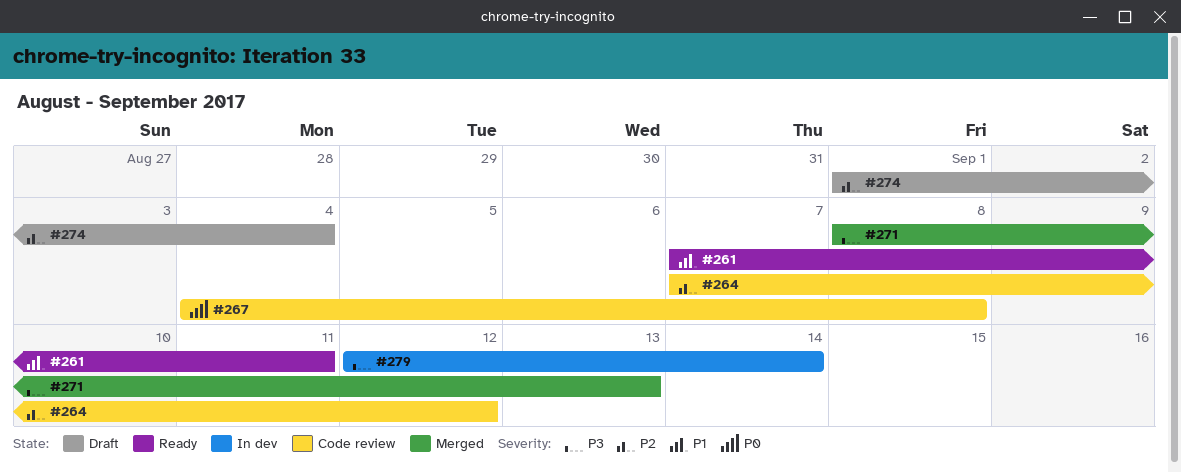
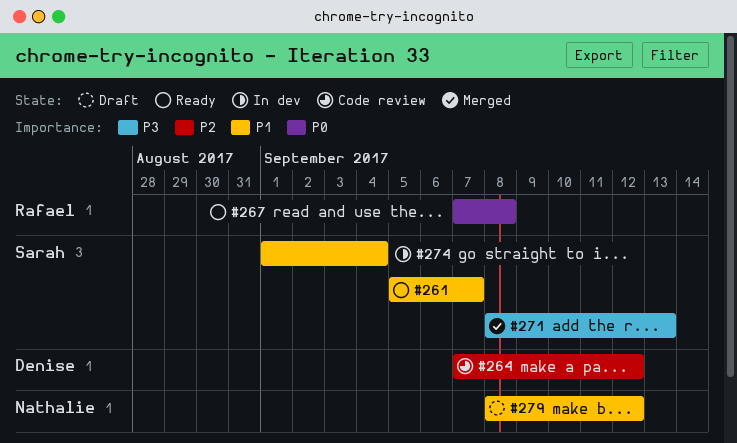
#261, start: Sep 7 -> Sep 5
#261, due: Sep 11 -> Sep 7
#267, status: Code review -> Ready
#267, start: Sep 4 -> Sep 7
#274, status: Draft -> In dev
#274, priority: P2 -> P1
#279, status: In dev -> Draft
#279, priority: P3 -> P1
#279, start: Sep 12 -> Sep 8
#279, due: Sep 14 -> Sep 12

